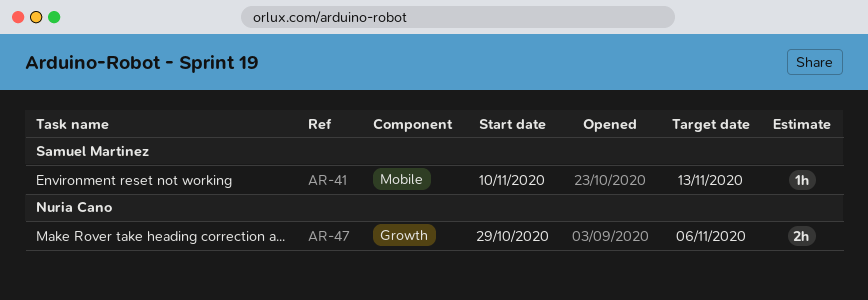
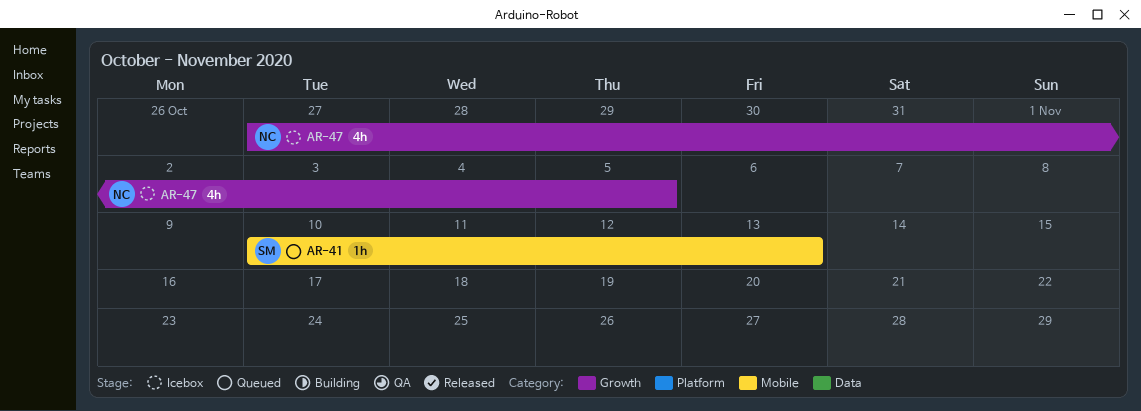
AR-47, estimate: 2h -> 4h
AR-47, start: Oct 29 -> Oct 27
AR-47, due: Nov 6 -> Nov 5

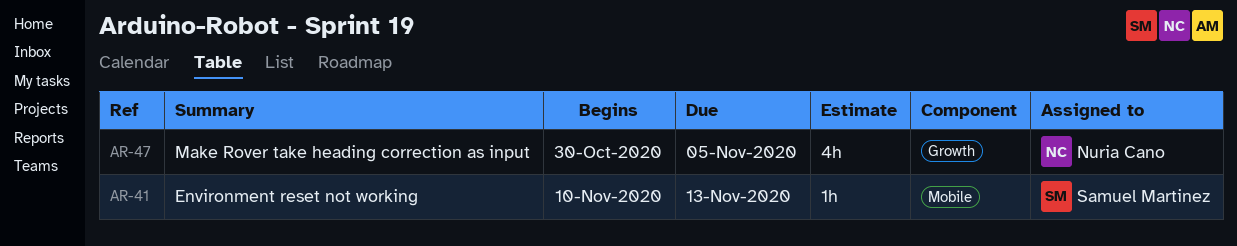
AR-47, start: Oct 27 -> Oct 30

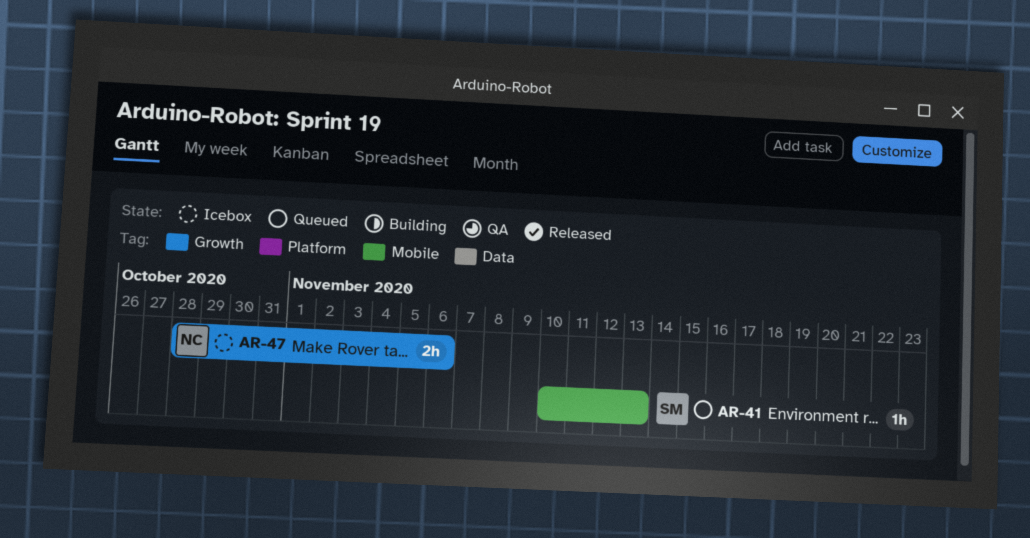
AR-47, estimate: 4h -> 2h
AR-47, start: Oct 30 -> Oct 28
AR-47, due: Nov 5 -> Nov 6

